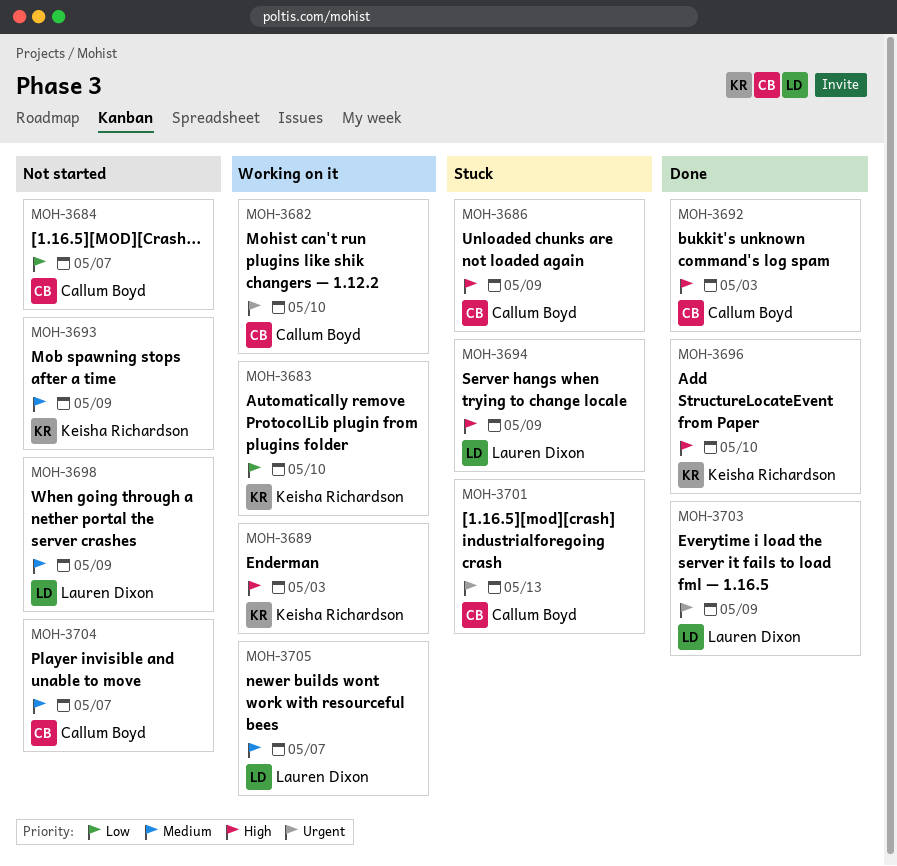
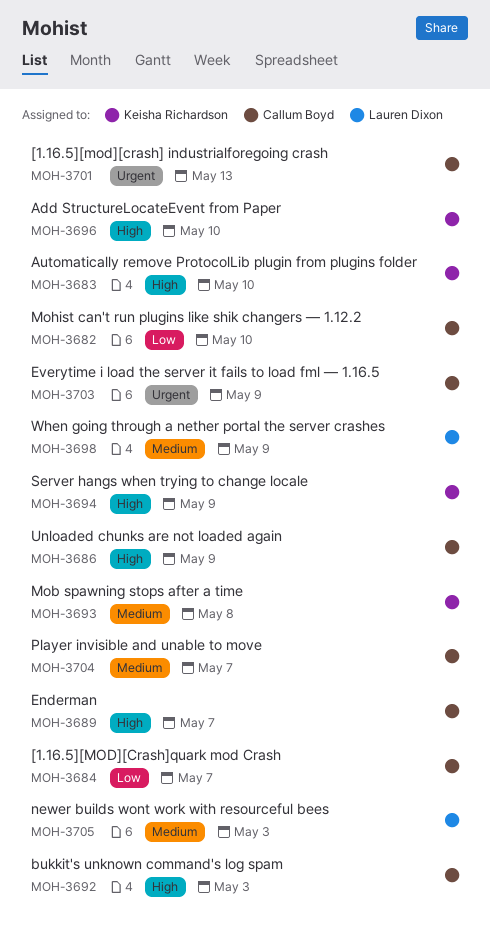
MOH-3682, priority: Urgent -> Low
MOH-3683, priority: Low -> High
MOH-3689, owner: Keisha Richardson -> Callum Boyd
MOH-3689, due: May 3 -> May 7
MOH-3693, due: May 9 -> May 8
MOH-3694, owner: Lauren Dixon -> Keisha Richardson
MOH-3703, owner: Lauren Dixon -> Callum Boyd
MOH-3705, due: May 7 -> May 3

